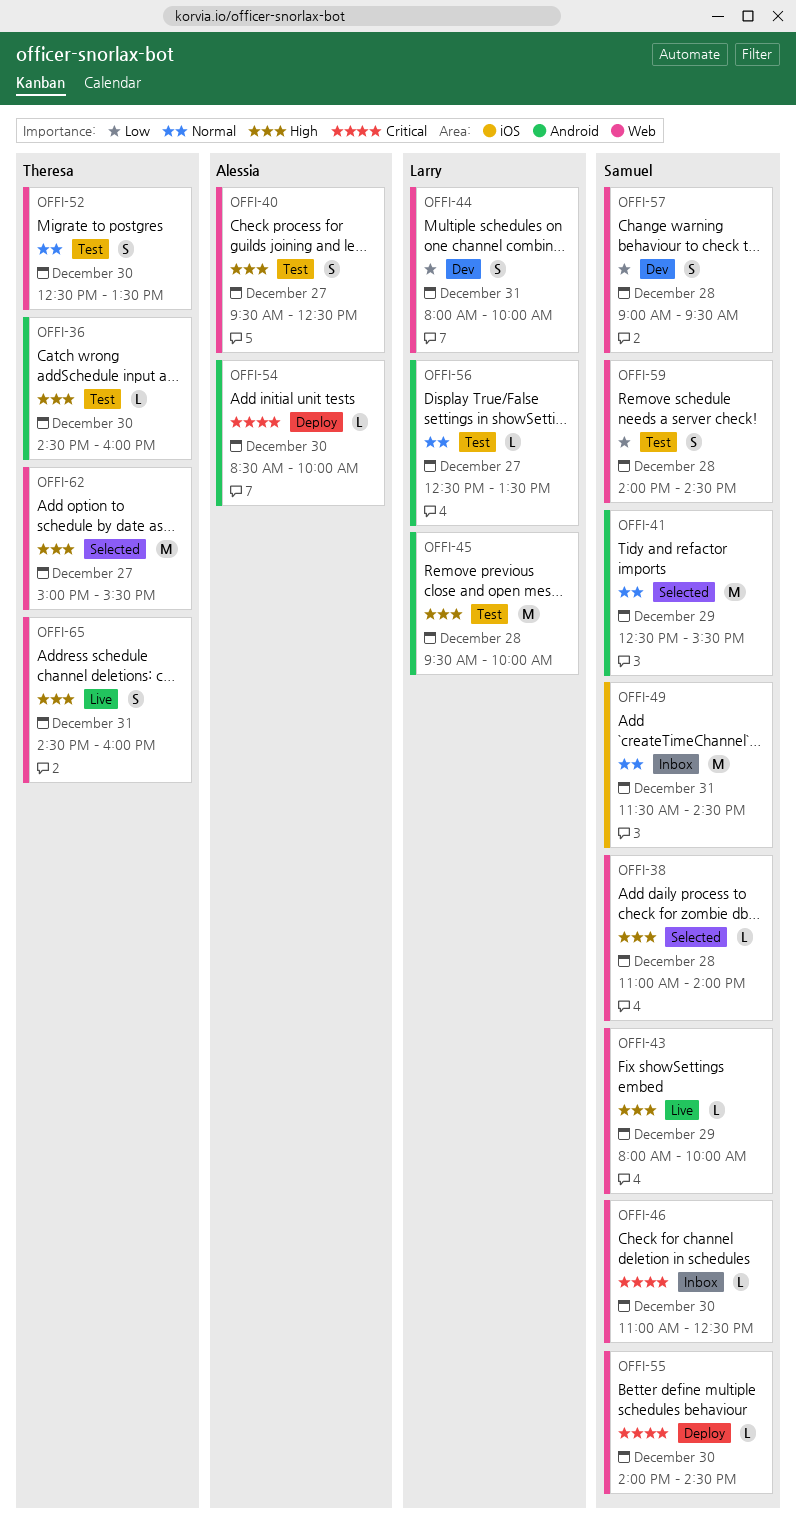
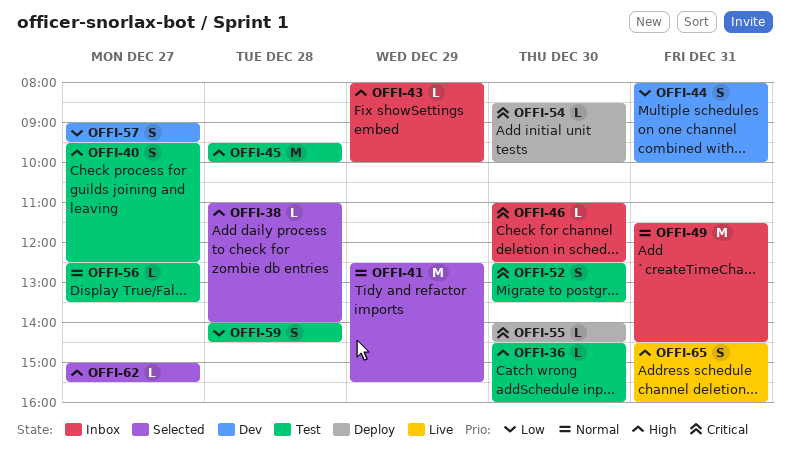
OFFI-43, status: Live -> Inbox
OFFI-52, priority: Normal -> Critical
OFFI-57, day: Dec 28 -> Dec 27
OFFI-62, estimate: M -> L

